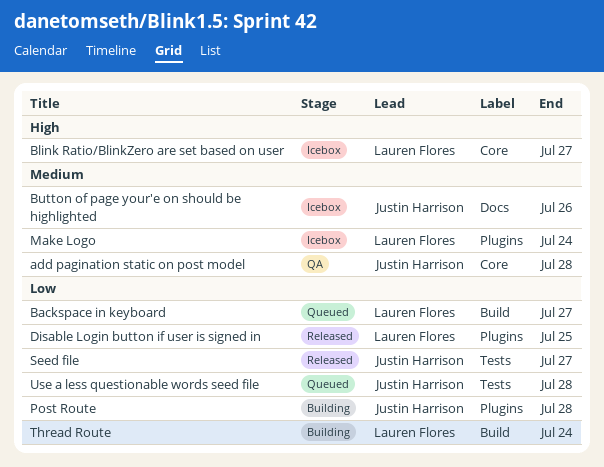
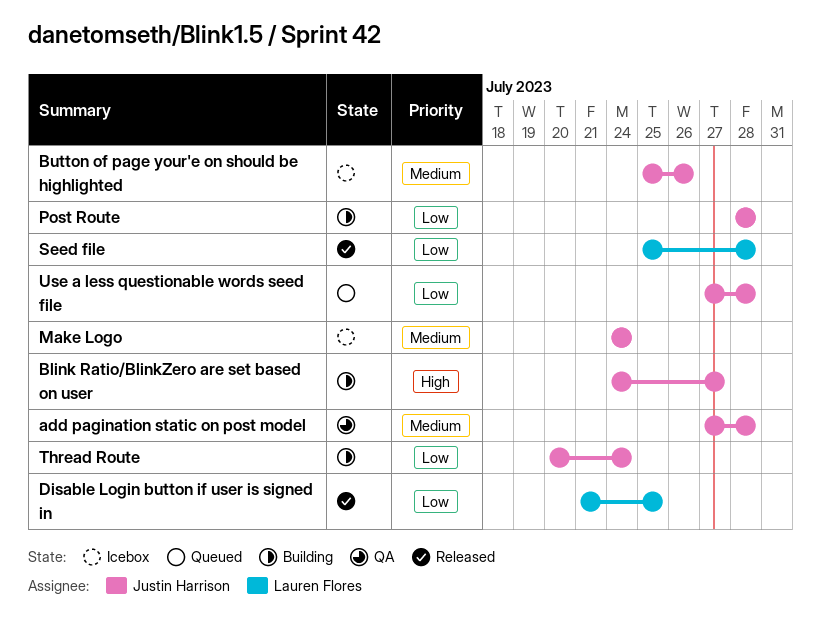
Backspace in keyboard: present -> none
Blink Ratio/BlinkZero are set based on user, status: Icebox -> Building
Blink Ratio/BlinkZero are set based on user, owner: Lauren Flores -> Justin Harrison
Make Logo, owner: Lauren Flores -> Justin Harrison
Seed file, owner: Justin Harrison -> Lauren Flores
Seed file, due: Jul 27 -> Jul 28
Thread Route, owner: Lauren Flores -> Justin Harrison

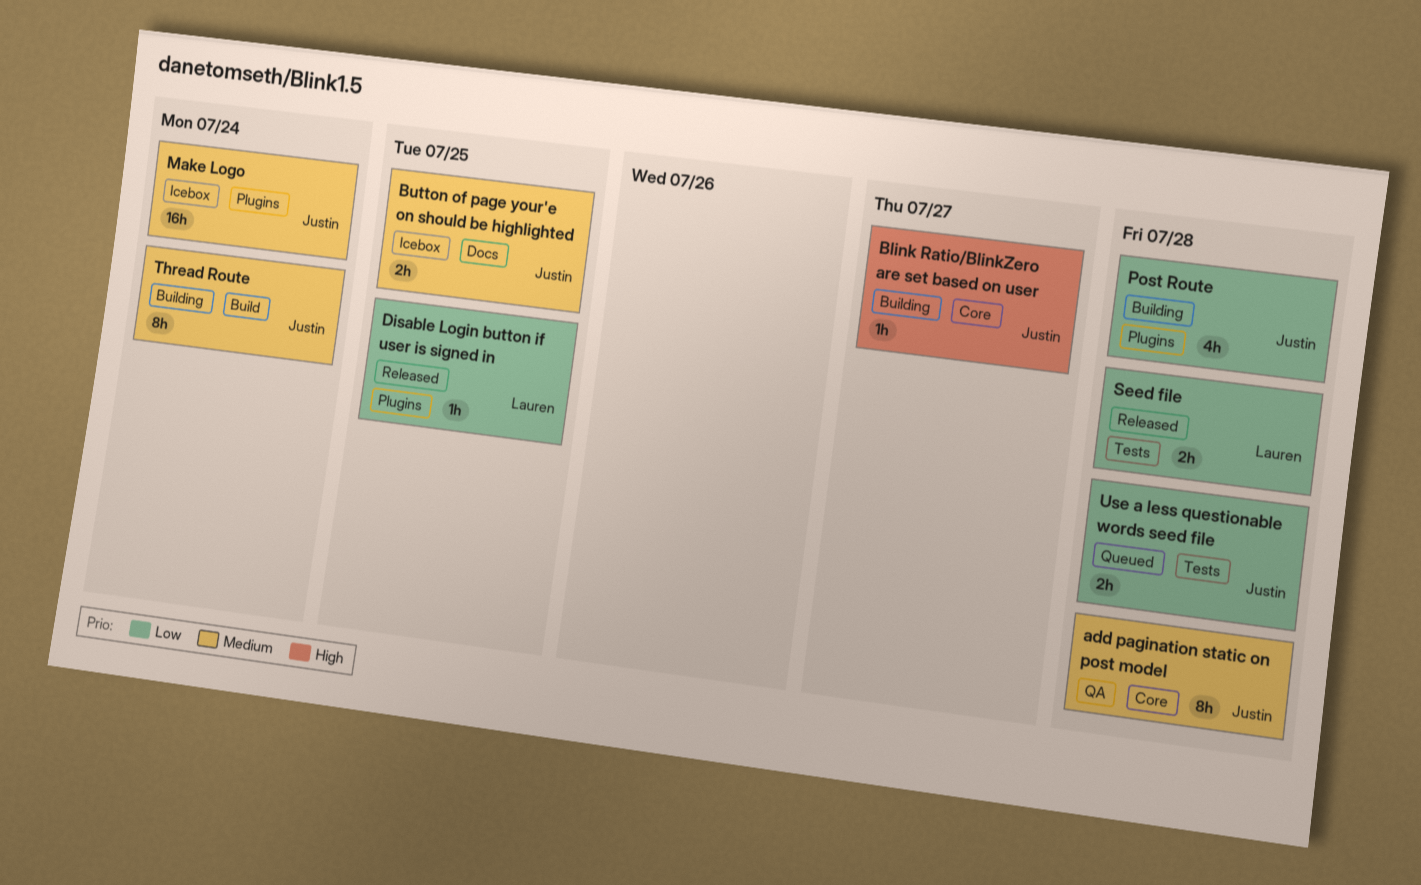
Button of page your'e on should be highlighted, due: Jul 26 -> Jul 25
Thread Route, priority: Low -> Medium

